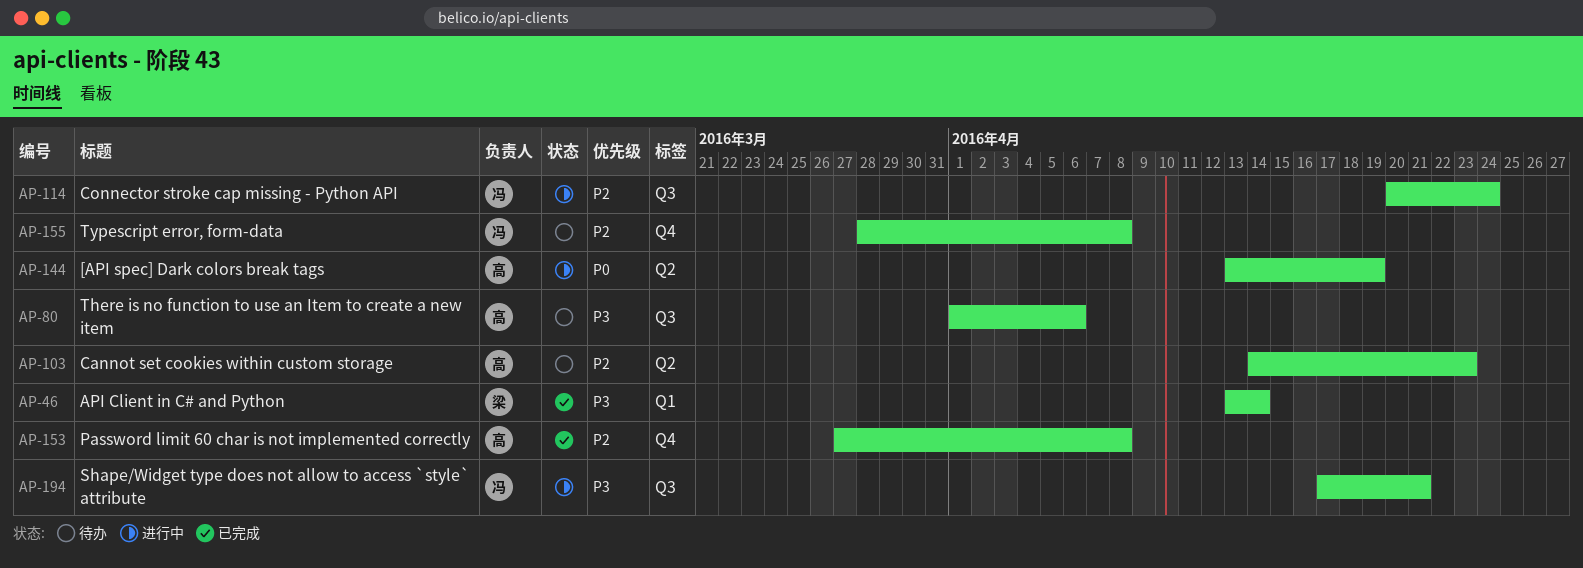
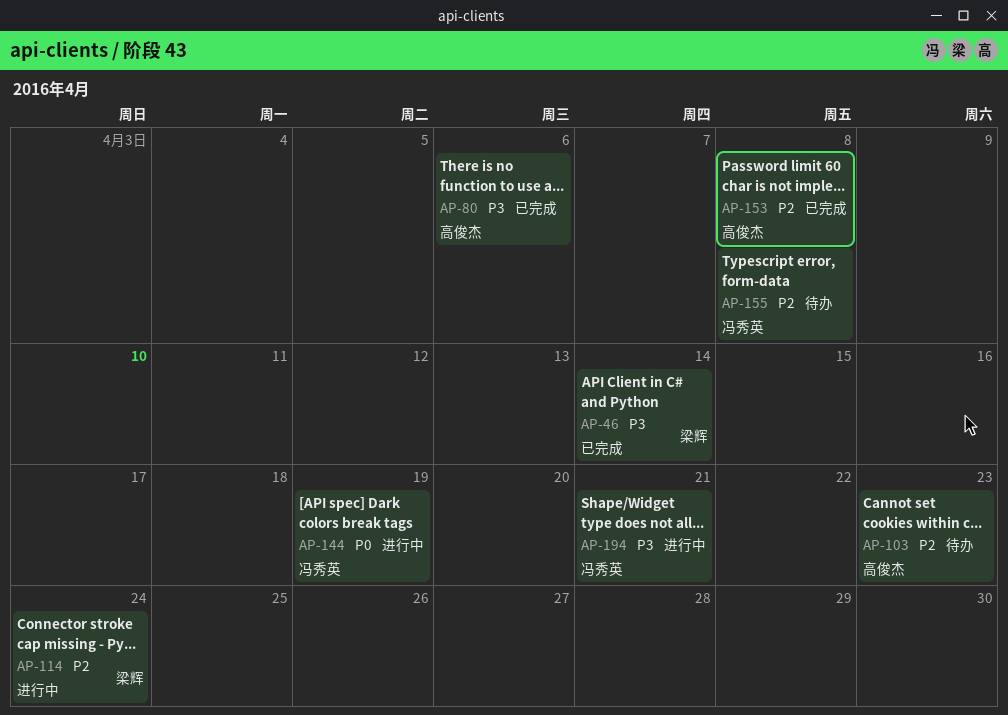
AP-80, status: 待办 -> 已完成
AP-114, owner: 冯秀英 -> 梁辉
AP-144, owner: 高俊杰 -> 冯秀英

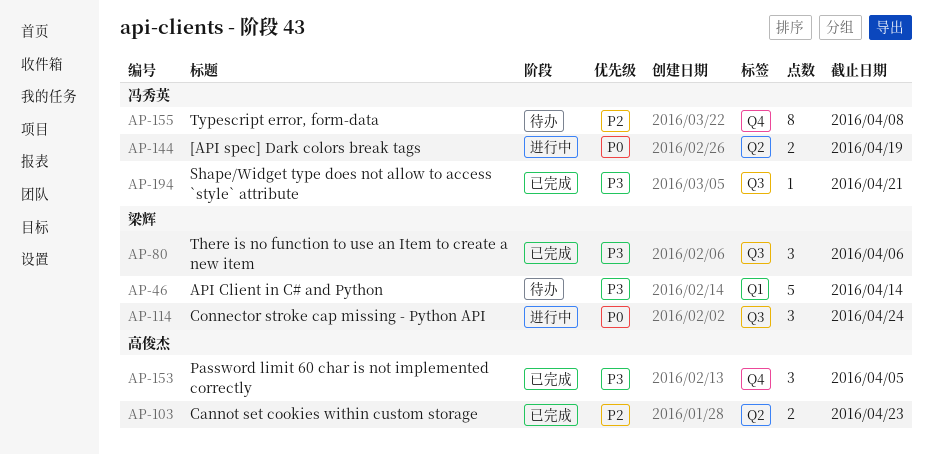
AP-46, status: 已完成 -> 待办
AP-80, owner: 高俊杰 -> 梁辉
AP-103, status: 待办 -> 已完成
AP-114, priority: P2 -> P0
AP-153, priority: P2 -> P3
AP-153, due: Apr 8 -> Apr 5
AP-194, status: 进行中 -> 已完成

